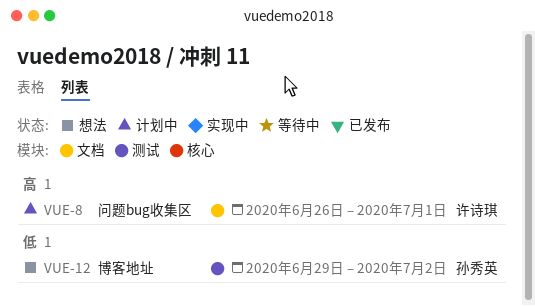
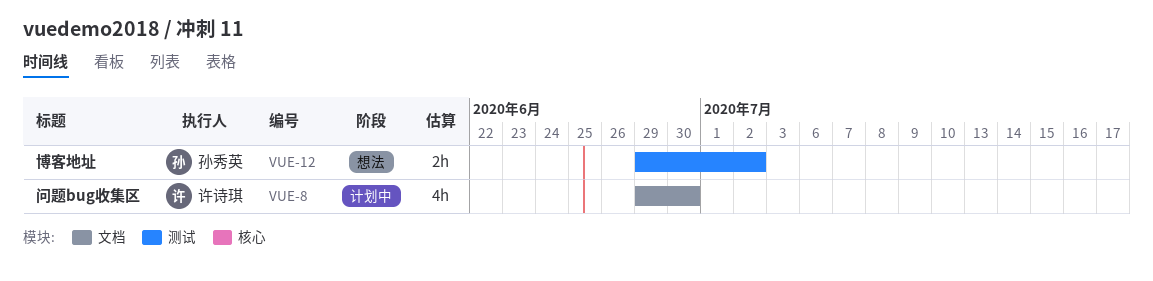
VUE-8, start: Jun 26 -> Jun 29
VUE-8, due: Jul 1 -> Jun 30

